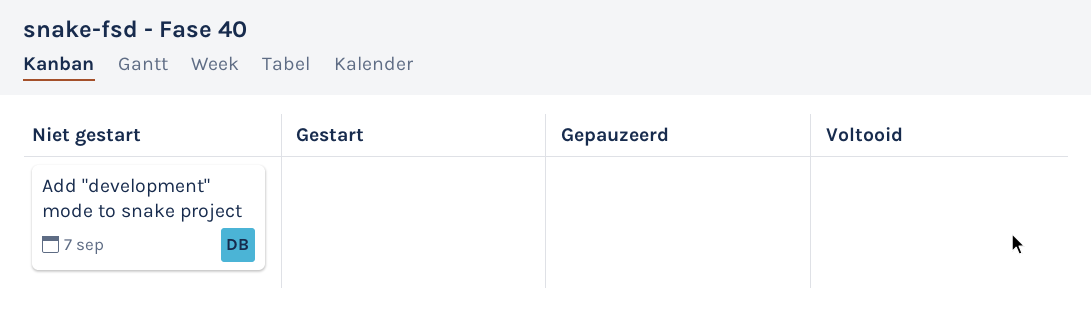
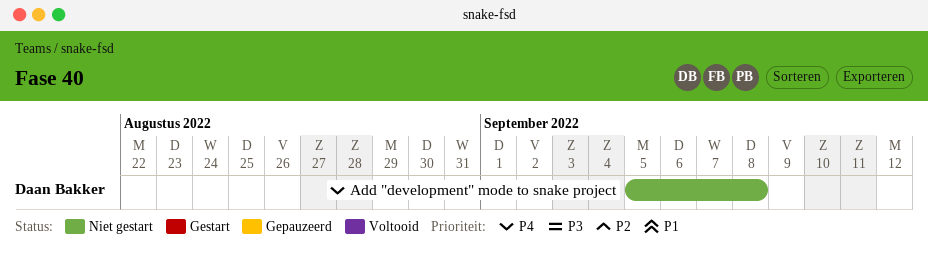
Add "development" mode to snake project, due: Sep 7 -> Sep 8

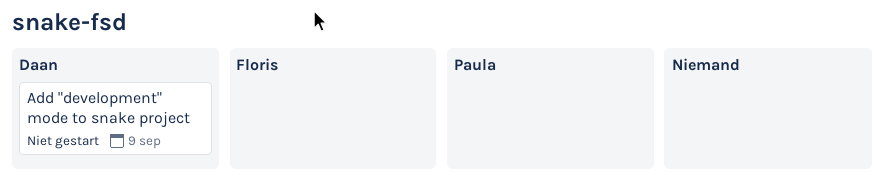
Add "development" mode to snake project, due: Sep 8 -> Sep 9

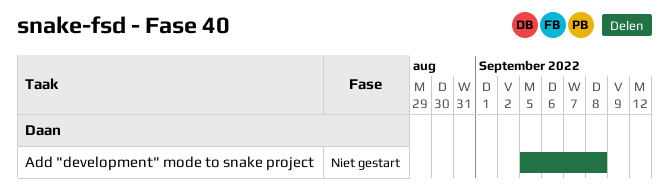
Add "development" mode to snake project, due: Sep 9 -> Sep 8

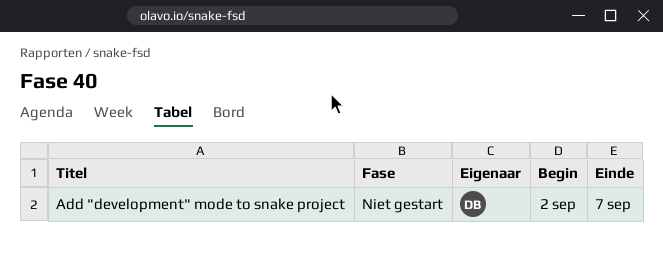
Add "development" mode to snake project, start: Sep 5 -> Sep 2
Add "development" mode to snake project, due: Sep 8 -> Sep 7

